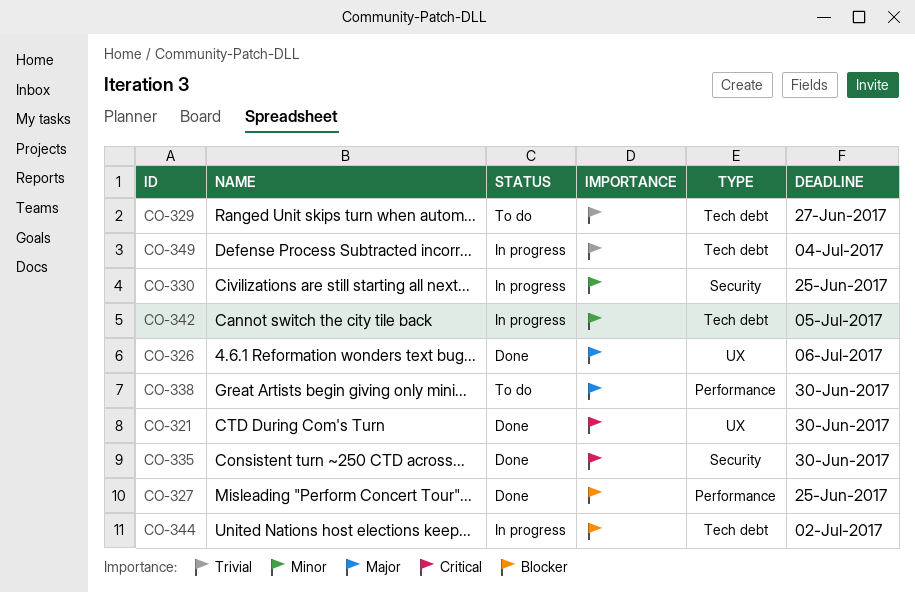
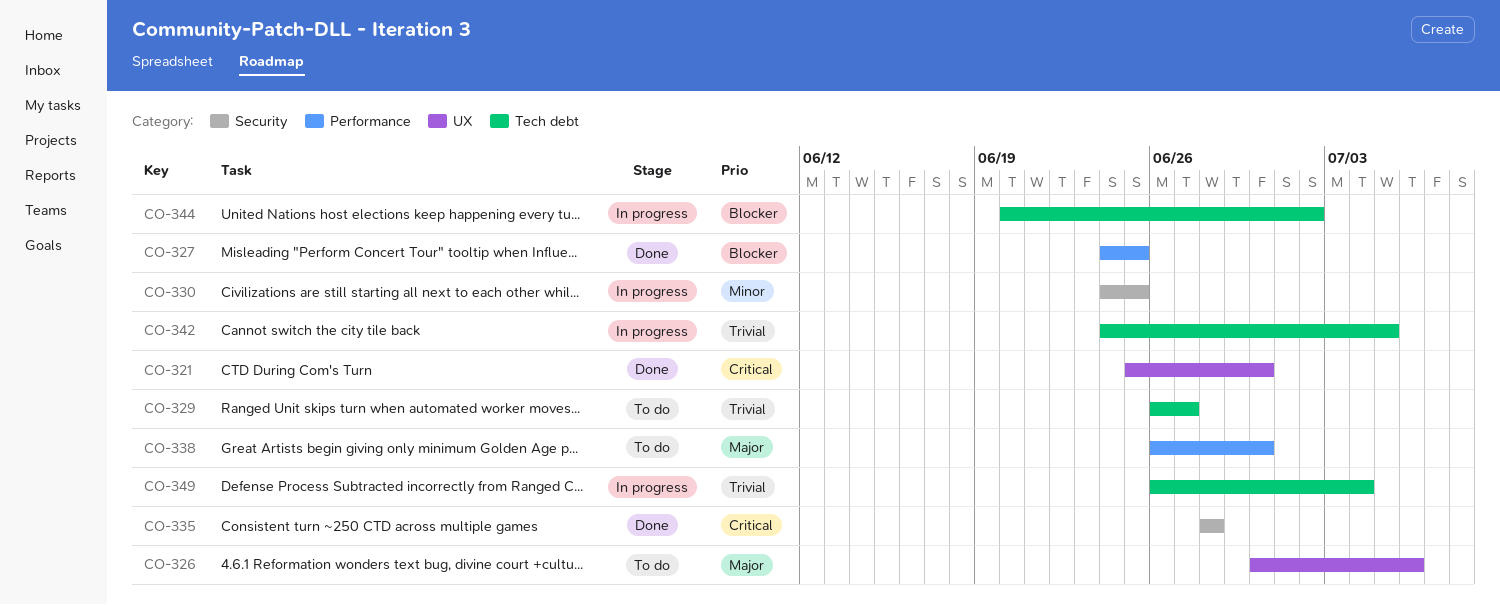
CO-326, status: Done -> To do
CO-335, due: Jun 30 -> Jun 28
CO-342, priority: Minor -> Trivial

